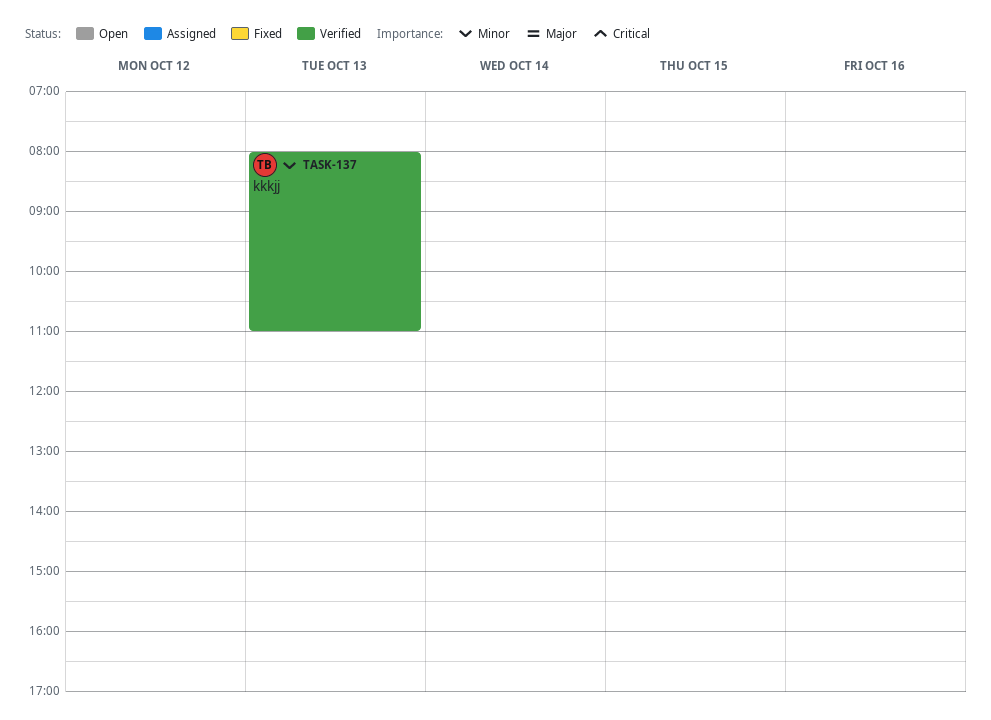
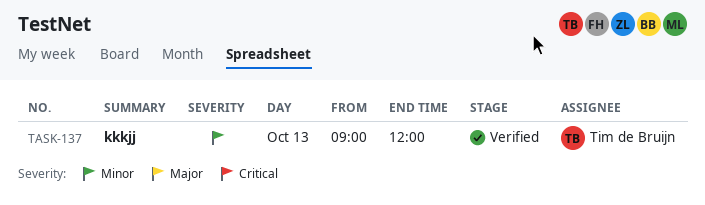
TASK-137, begins: 08:00 -> 09:00
TASK-137, ends: 11:00 -> 12:00

